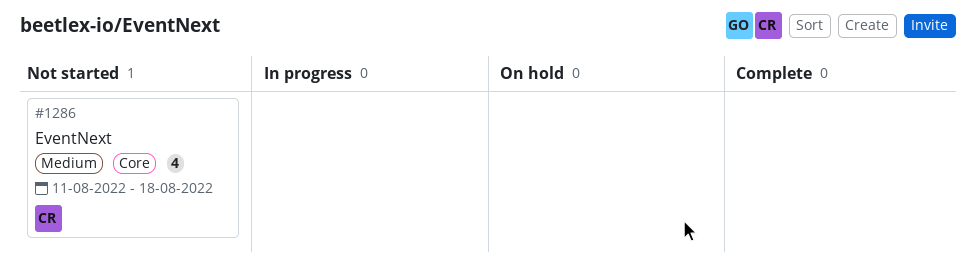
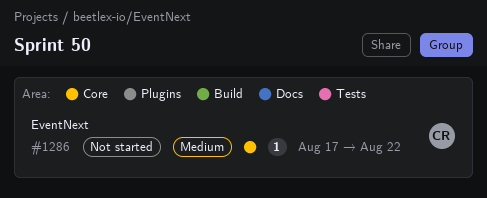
#1286, estimate: 4 -> 1
#1286, start: Aug 11 -> Aug 17
#1286, due: Aug 18 -> Aug 22

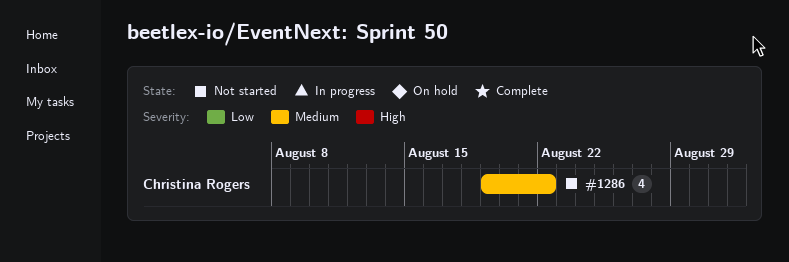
#1286, estimate: 1 -> 4
#1286, start: Aug 17 -> Aug 19

